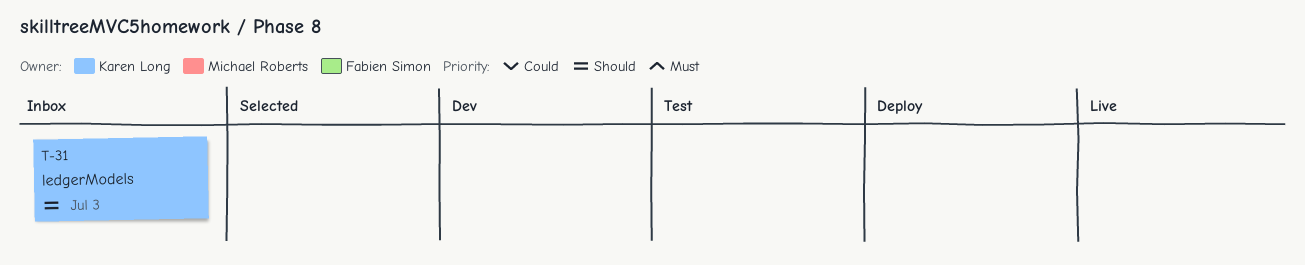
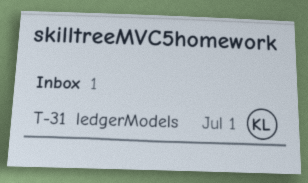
T-31, due: Jul 3 -> Jul 1

